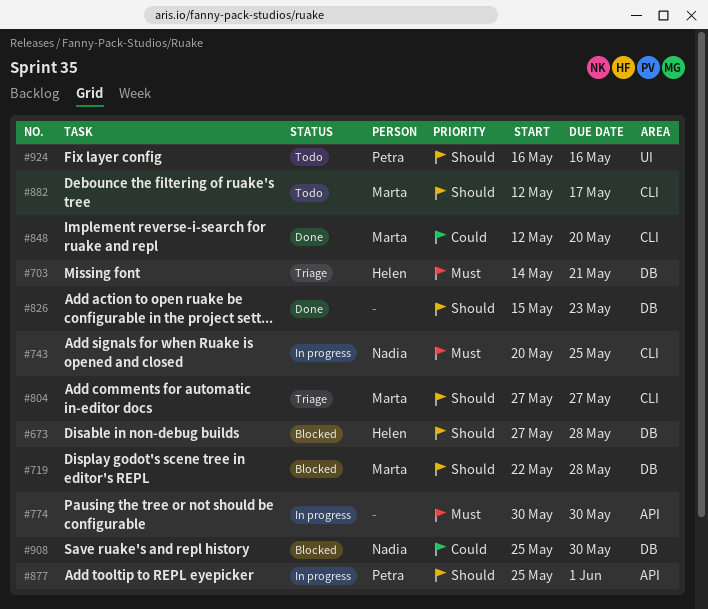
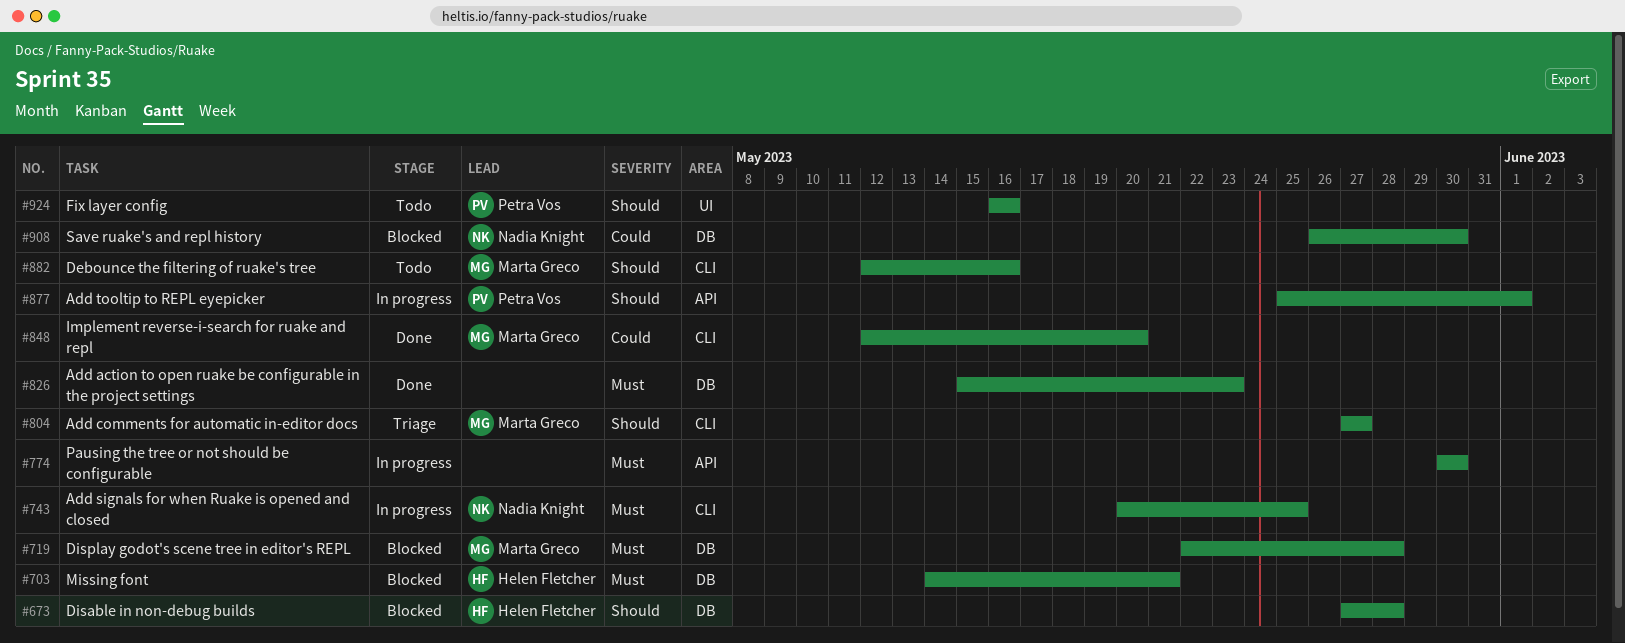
#703, status: Triage -> Blocked
#719, priority: Should -> Must
#826, priority: Should -> Must
#882, due: May 17 -> May 16
#908, start: May 25 -> May 26

